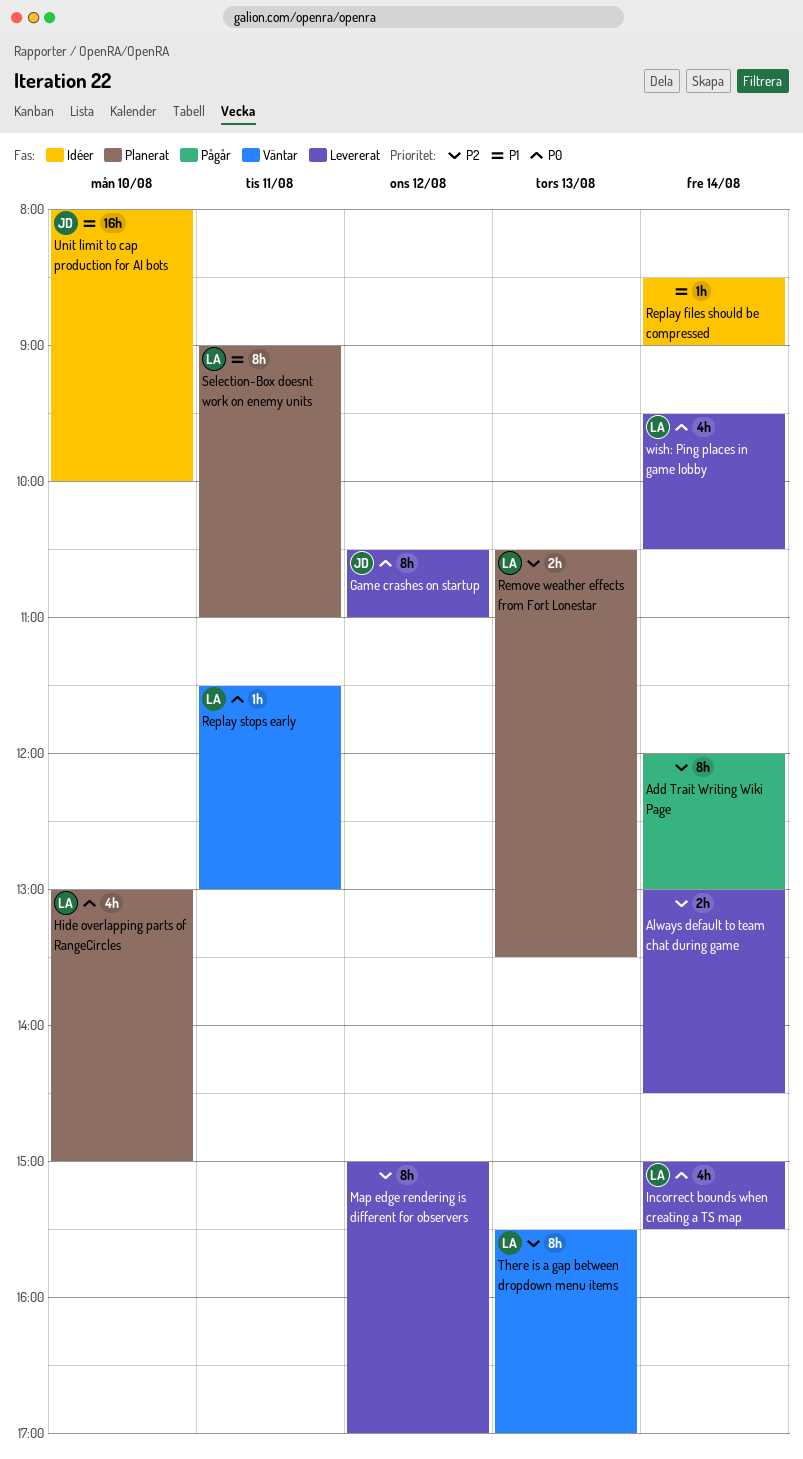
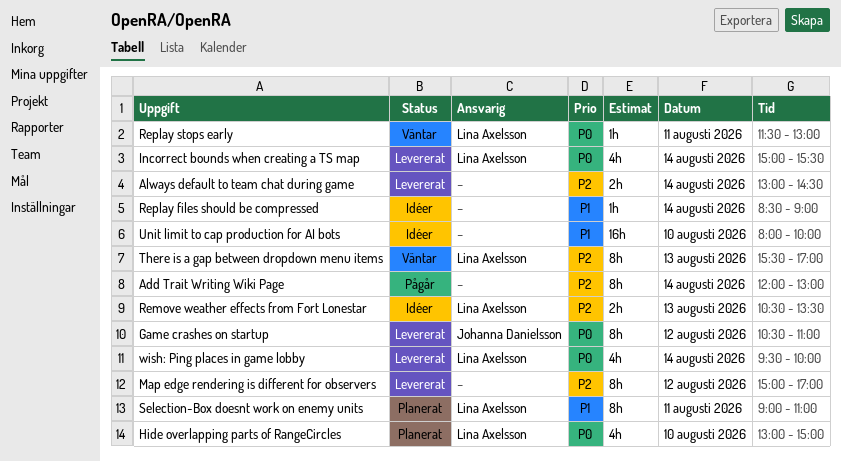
Remove weather effects from Fort Lonestar, status: Planerat -> Idéer
Unit limit to cap production for AI bots, owner: Johanna Danielsson -> none
wish: Ping places in game lobby, ends: 10:30 -> 10:00

